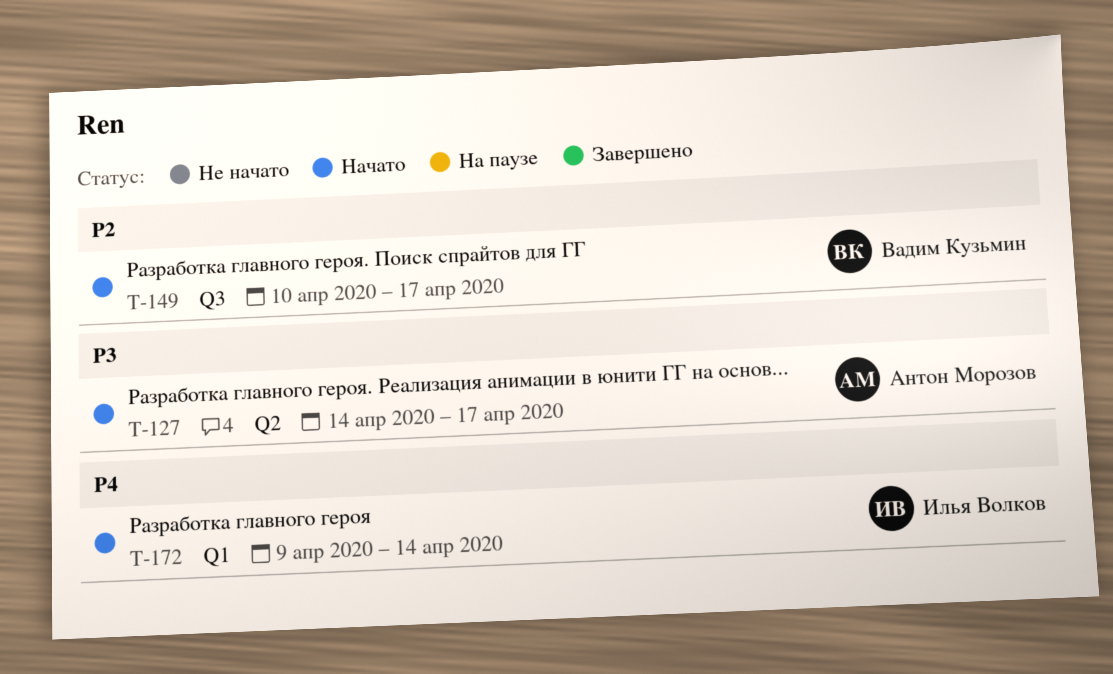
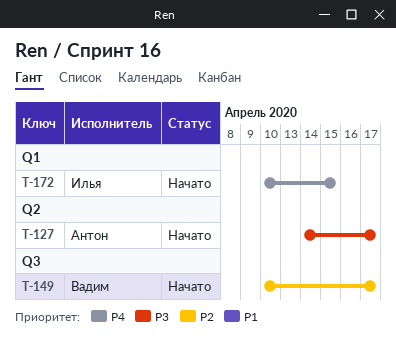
T-172, start: Apr 9 -> Apr 10
T-172, due: Apr 14 -> Apr 15

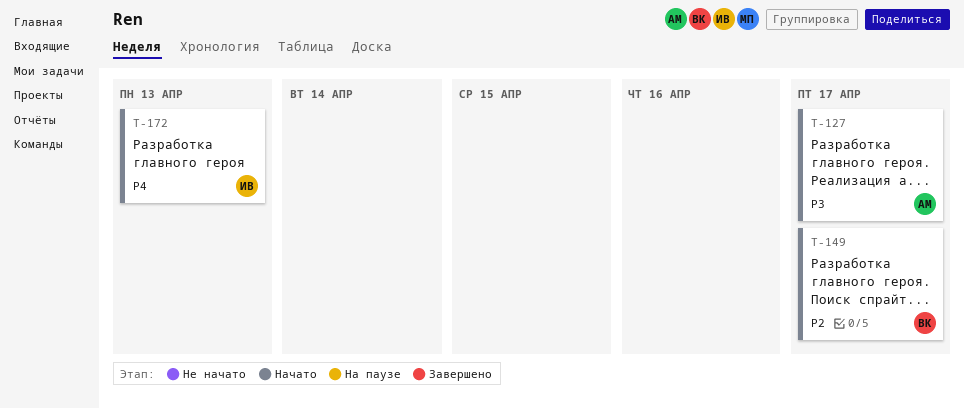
T-172, due: Apr 15 -> Apr 13

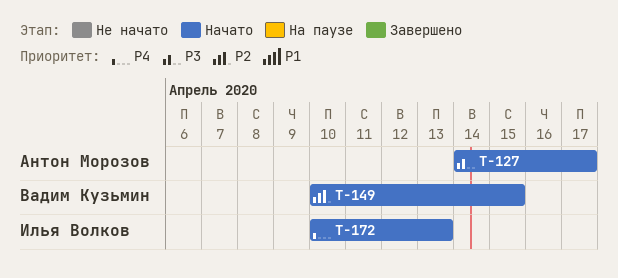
T-149, due: Apr 17 -> Apr 15

